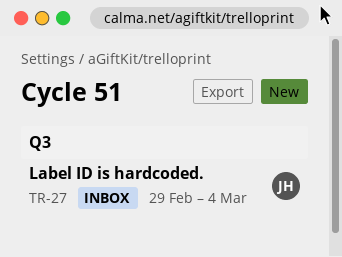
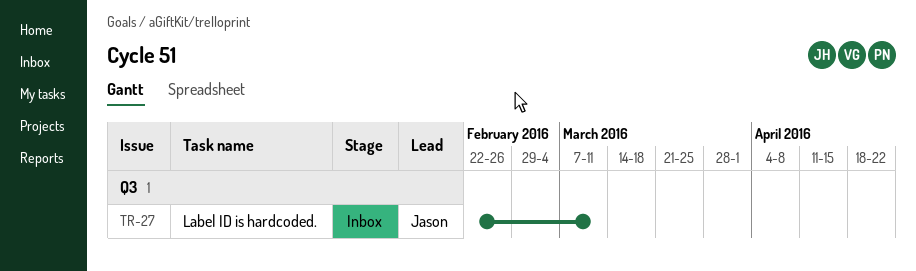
TR-27, start: Feb 29 -> Feb 22
TR-27, due: Mar 4 -> Mar 11

